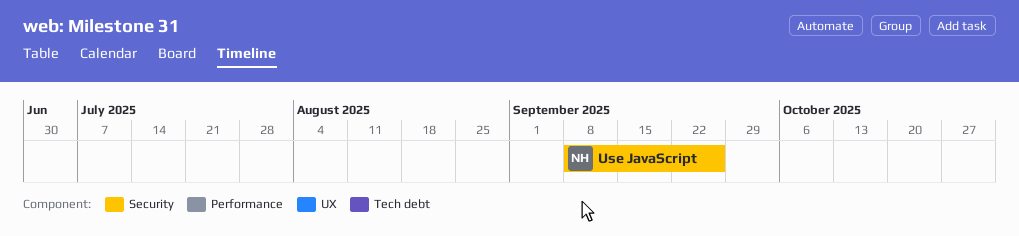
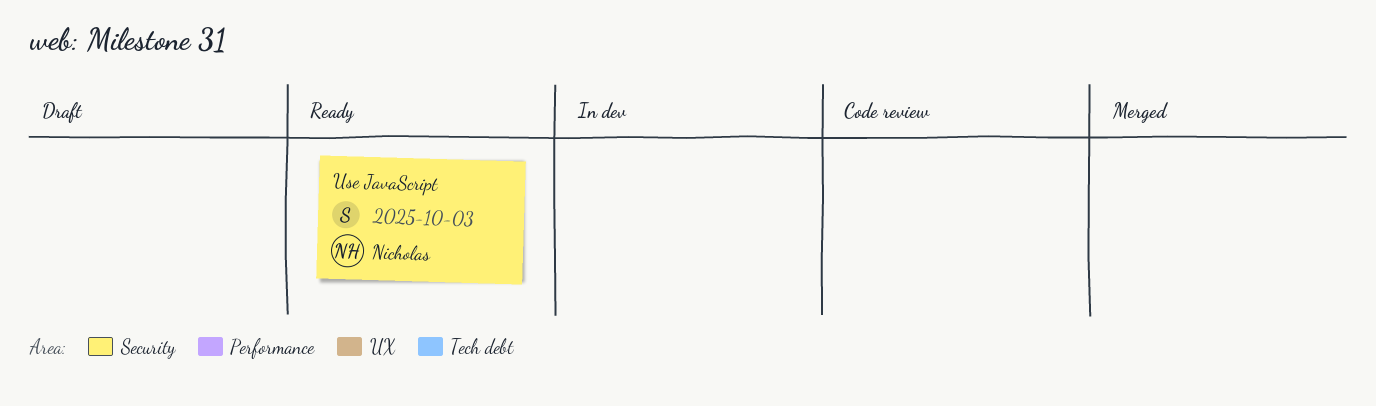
Use JavaScript, due: Sep 26 -> Oct 3

